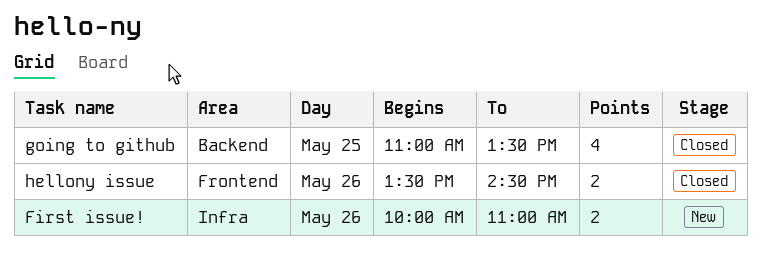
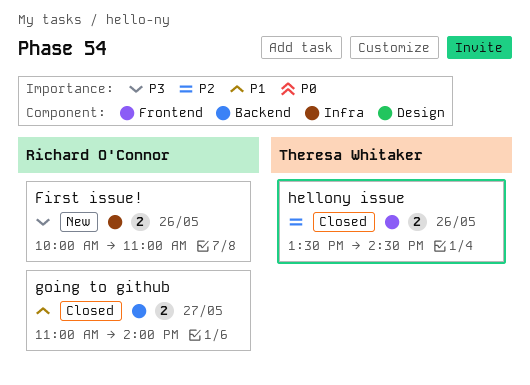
going to github, estimate: 4 -> 2
going to github, day: May 25 -> May 27
going to github, ends: 13:30 -> 14:00

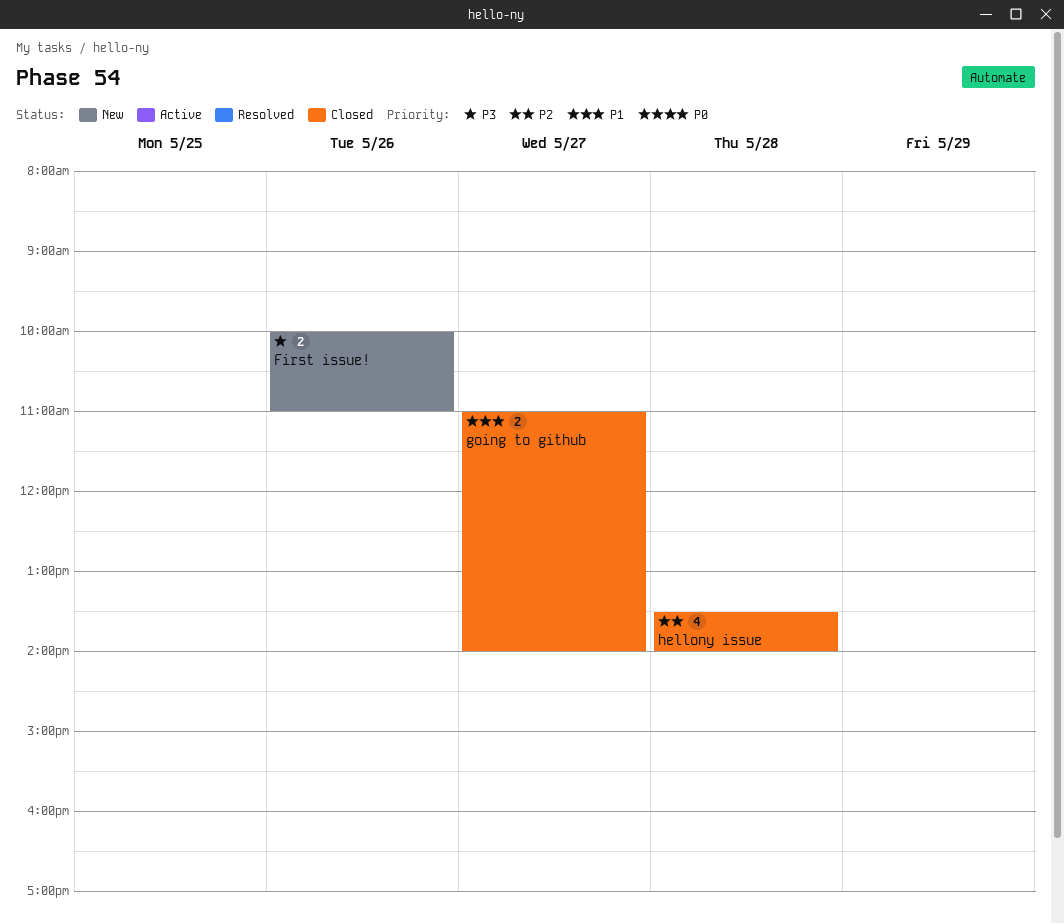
hellony issue, estimate: 2 -> 4
hellony issue, day: May 26 -> May 28
hellony issue, ends: 14:30 -> 14:00

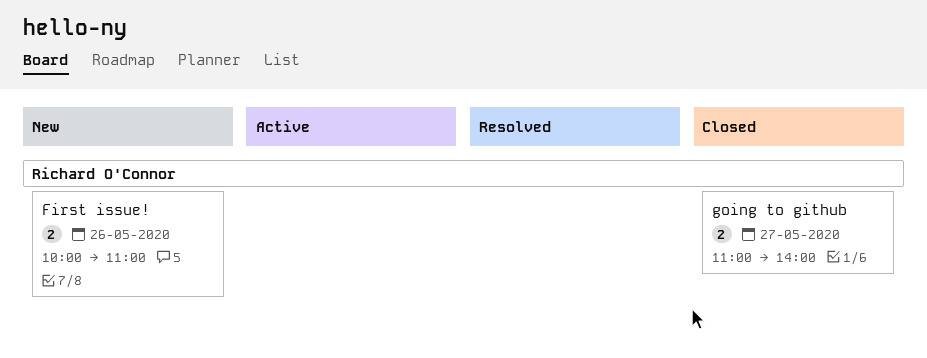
hellony issue: present -> none

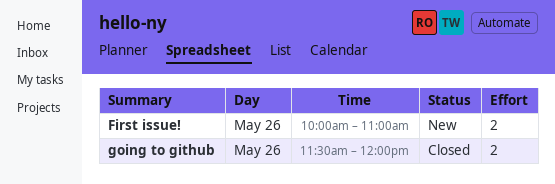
going to github, day: May 27 -> May 26
going to github, begins: 11:00 -> 11:30
going to github, ends: 14:00 -> 12:00

